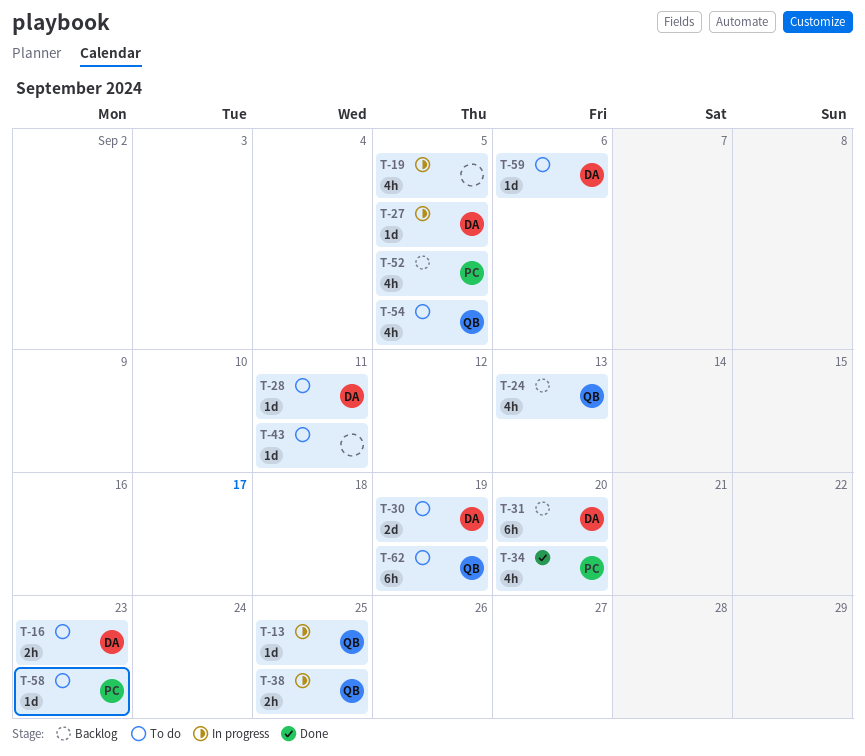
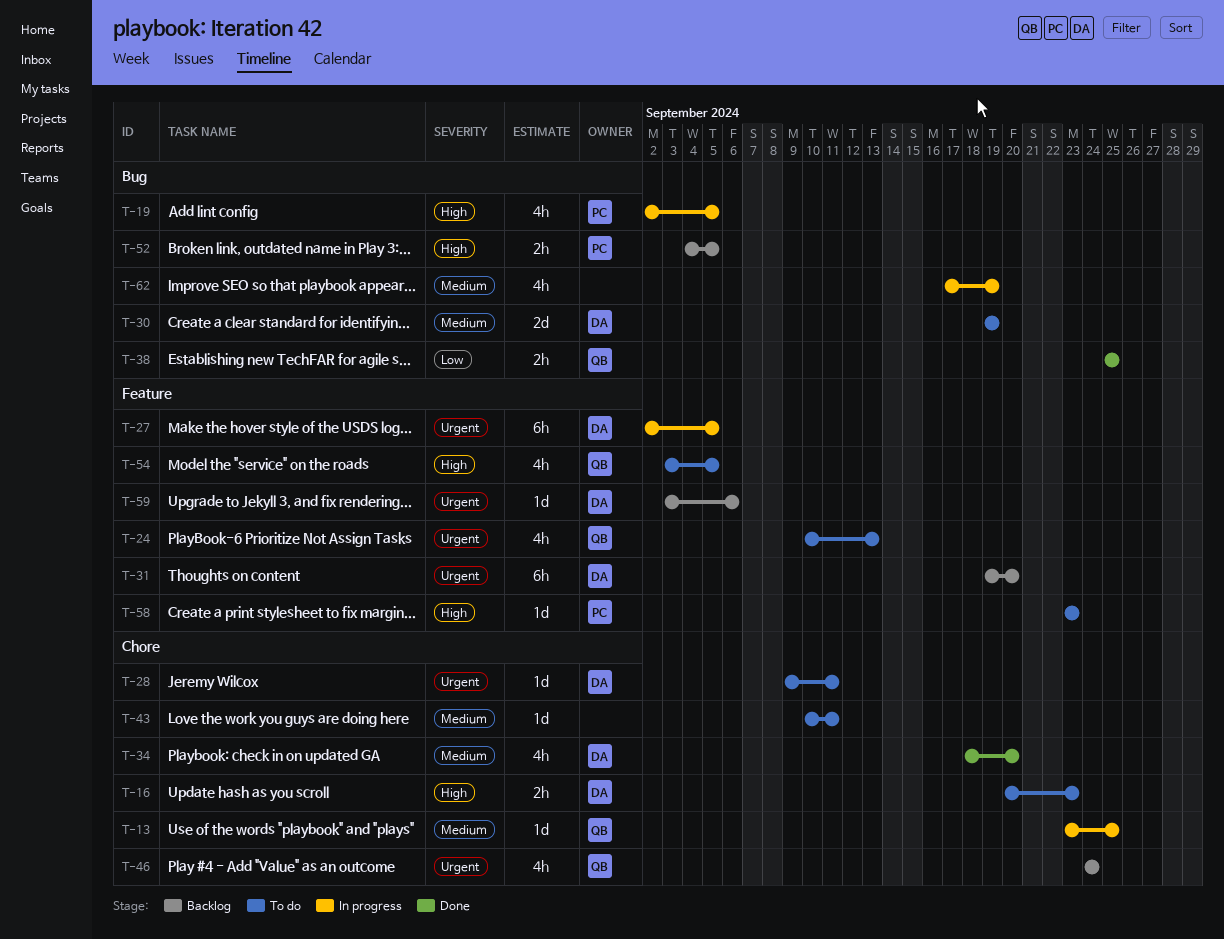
T-19, owner: none -> PC
T-24, status: Backlog -> To do
T-27, estimate: 1d -> 6h
T-34, owner: PC -> DA
T-38, status: In progress -> Done
T-46: none -> present
T-52, estimate: 4h -> 2h
T-59, status: To do -> Backlog
T-62, status: To do -> In progress
T-62, owner: QB -> none
T-62, estimate: 6h -> 4h

